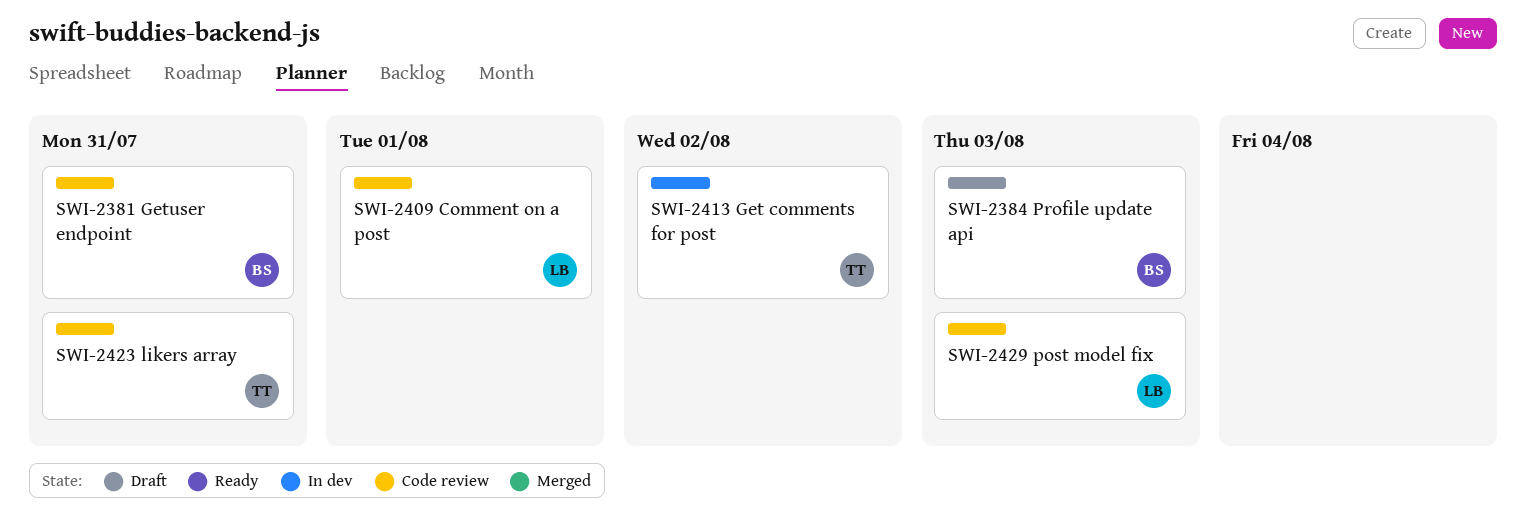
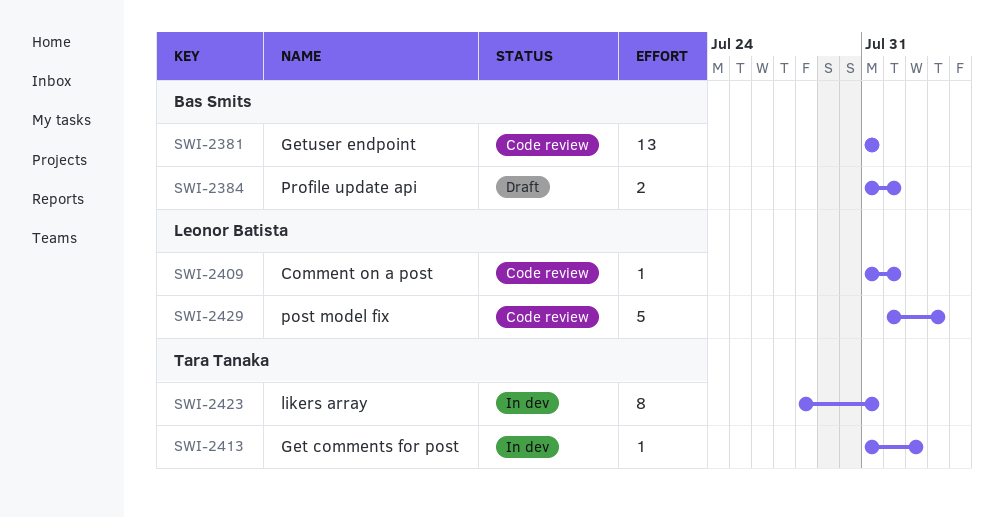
SWI-2384, due: Aug 3 -> Aug 1
SWI-2423, status: Code review -> In dev

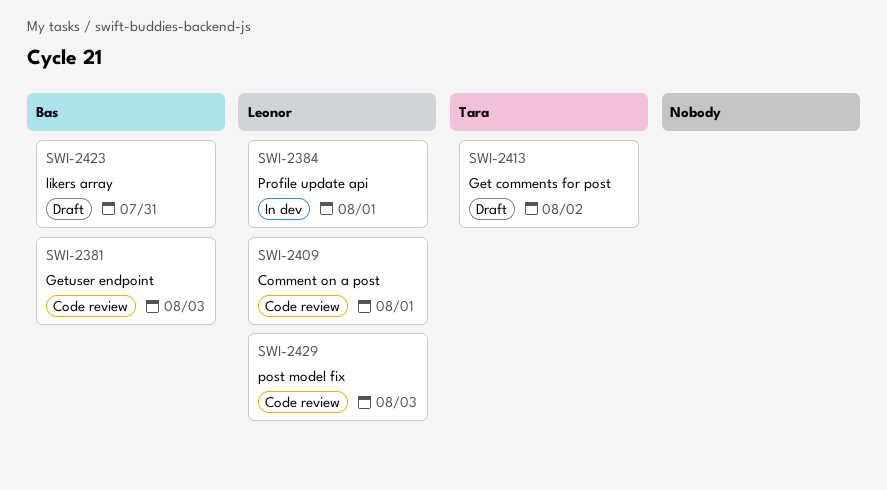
SWI-2381, due: Jul 31 -> Aug 3
SWI-2384, status: Draft -> In dev
SWI-2384, owner: Bas Smits -> Leonor Batista
SWI-2413, status: In dev -> Draft
SWI-2423, status: In dev -> Draft
SWI-2423, owner: Tara Tanaka -> Bas Smits

